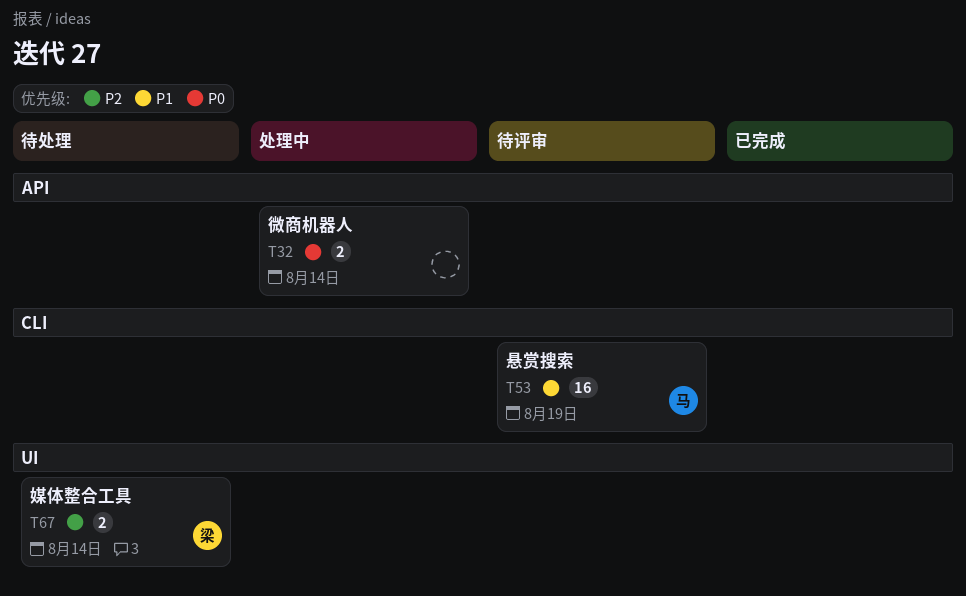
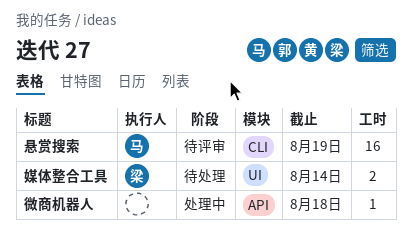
微商机器人, estimate: 2 -> 1
微商机器人, due: Aug 14 -> Aug 18

